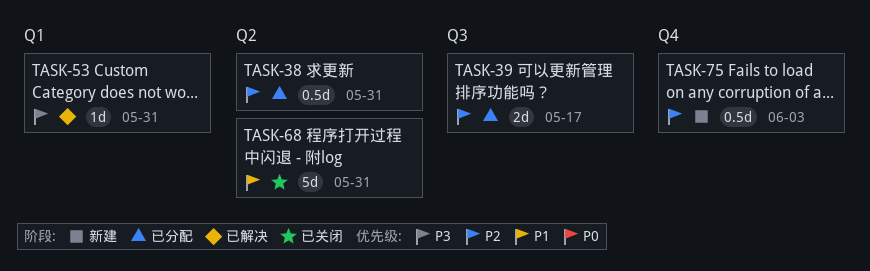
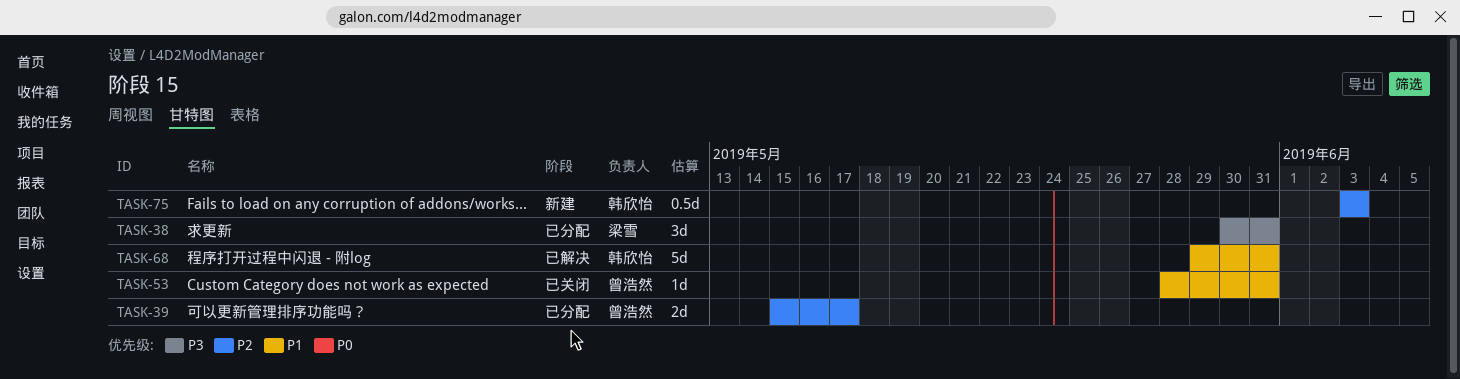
TASK-38, priority: P2 -> P3
TASK-38, estimate: 0.5d -> 3d
TASK-53, status: 已解决 -> 已关闭
TASK-53, priority: P3 -> P1
TASK-68, status: 已关闭 -> 已解决

